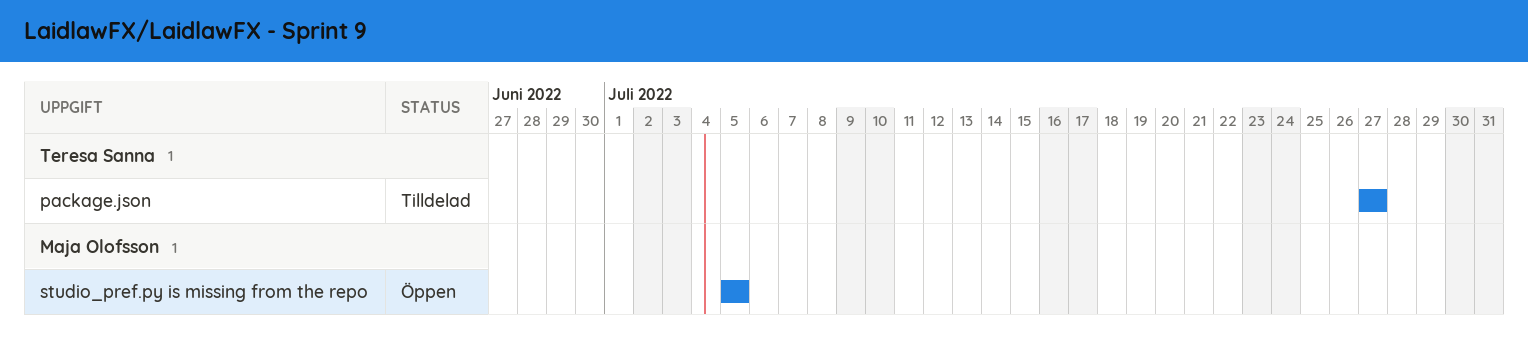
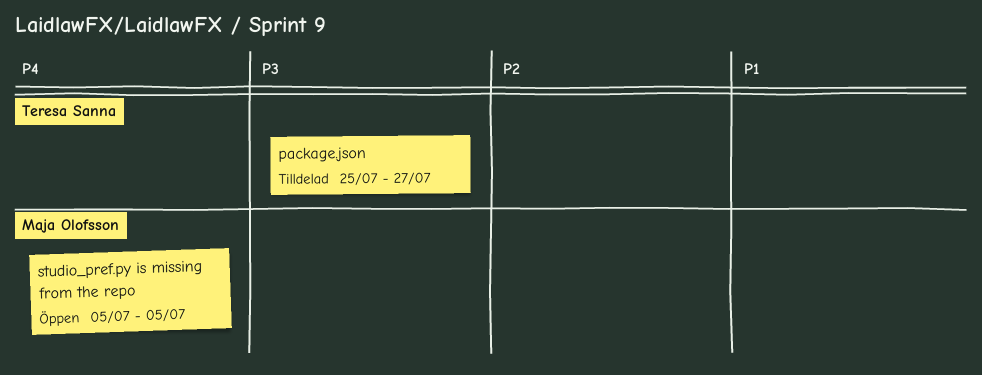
package.json, start: Jul 27 -> Jul 25

